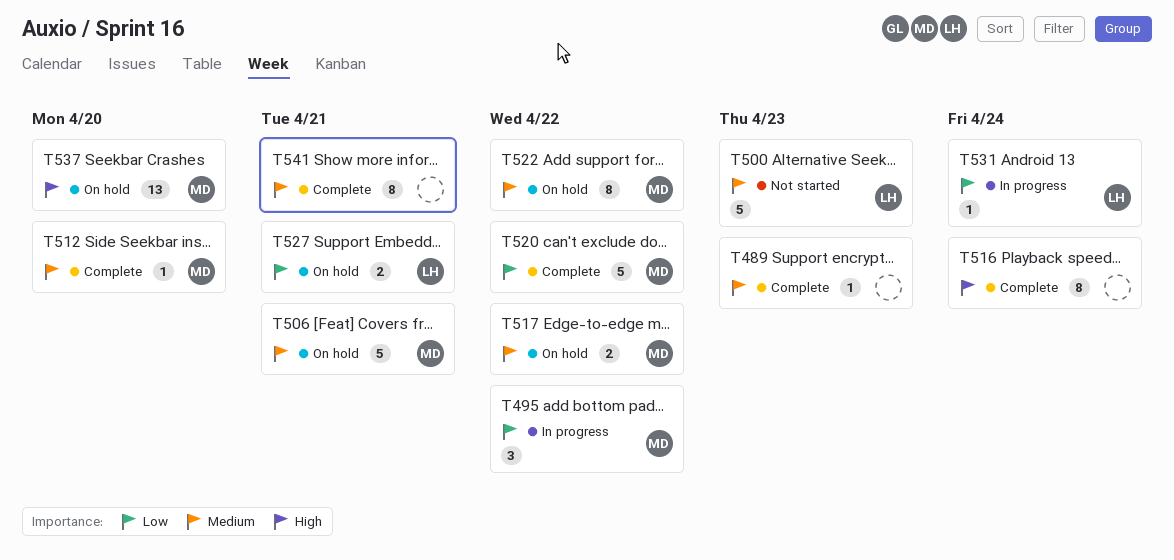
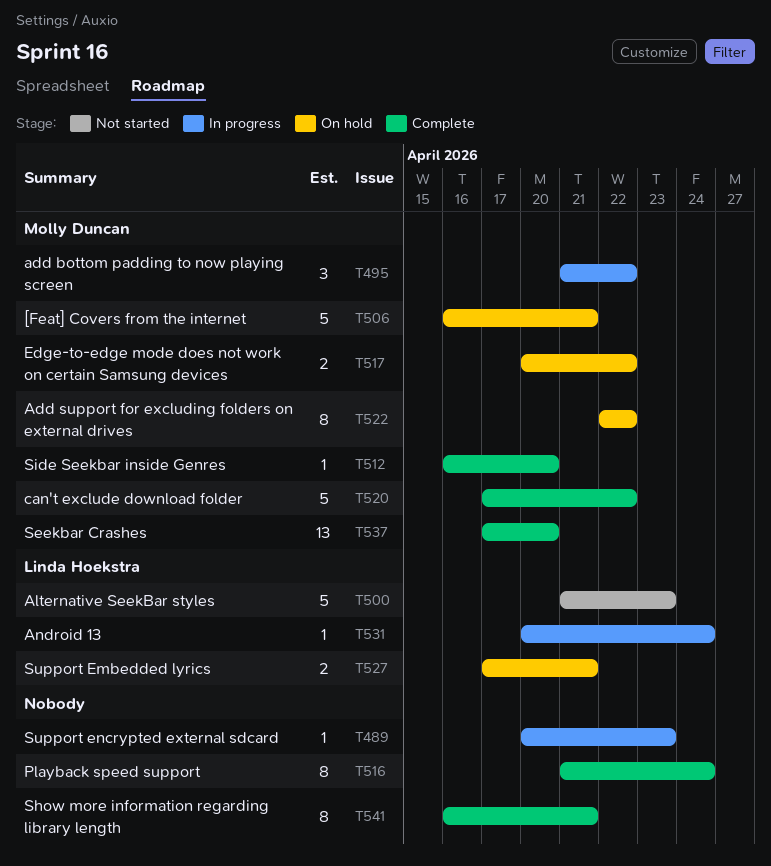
T489, status: Complete -> In progress
T537, status: On hold -> Complete

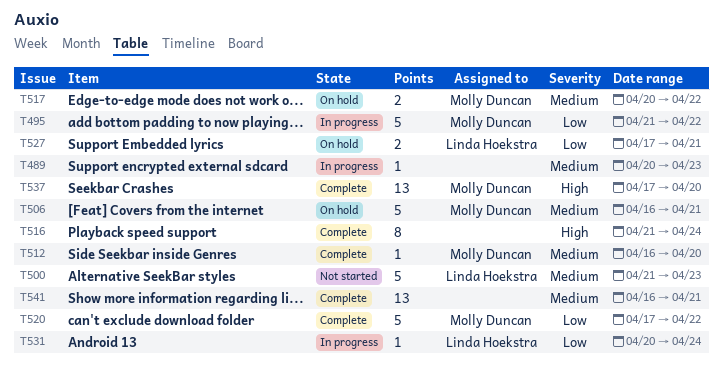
T495, estimate: 3 -> 5
T522: present -> none
T541, estimate: 8 -> 13

